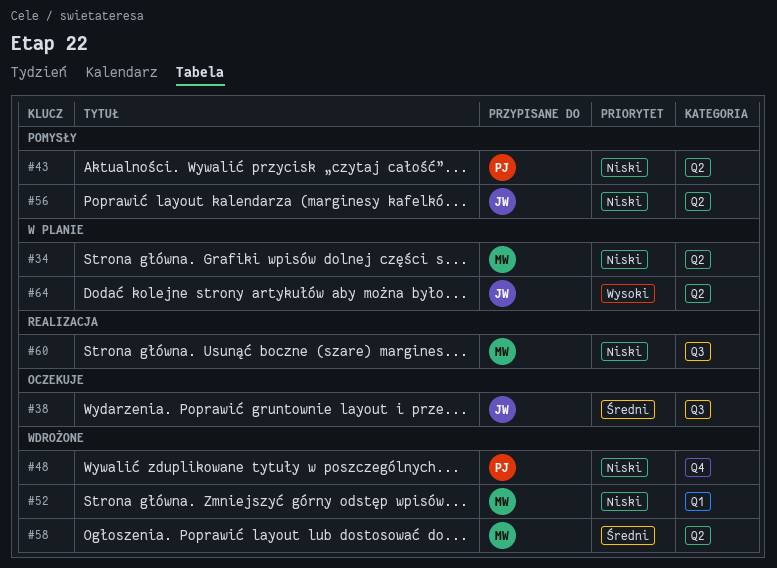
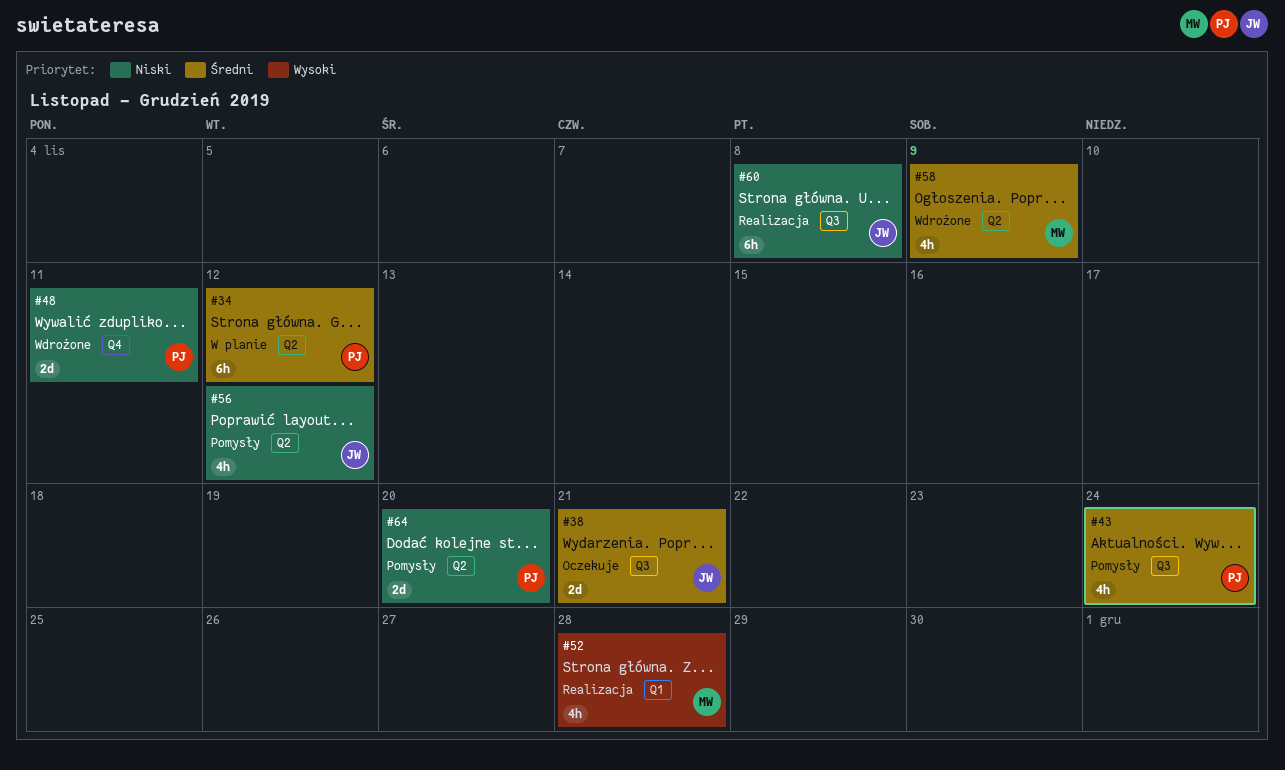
#34, owner: MW -> PJ
#34, priority: Niski -> Średni
#43, priority: Niski -> Średni
#43, label: Q2 -> Q3
#52, status: Wdrożone -> Realizacja
#52, priority: Niski -> Wysoki
#60, owner: MW -> JW
#64, status: W planie -> Pomysły
#64, owner: JW -> PJ
#64, priority: Wysoki -> Niski

